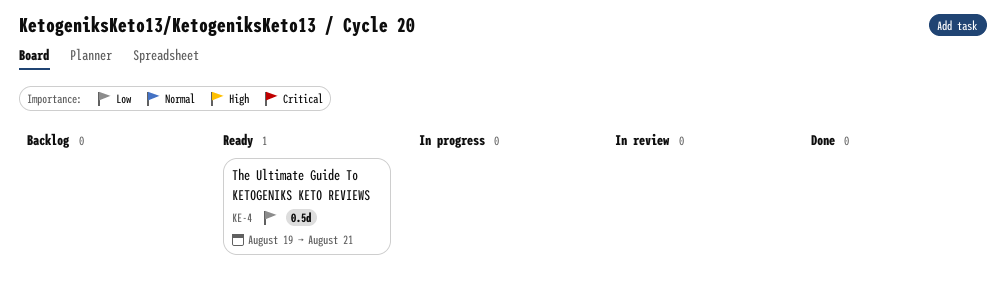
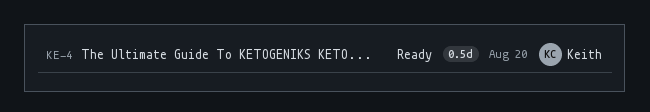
KE-4, due: Aug 21 -> Aug 20

